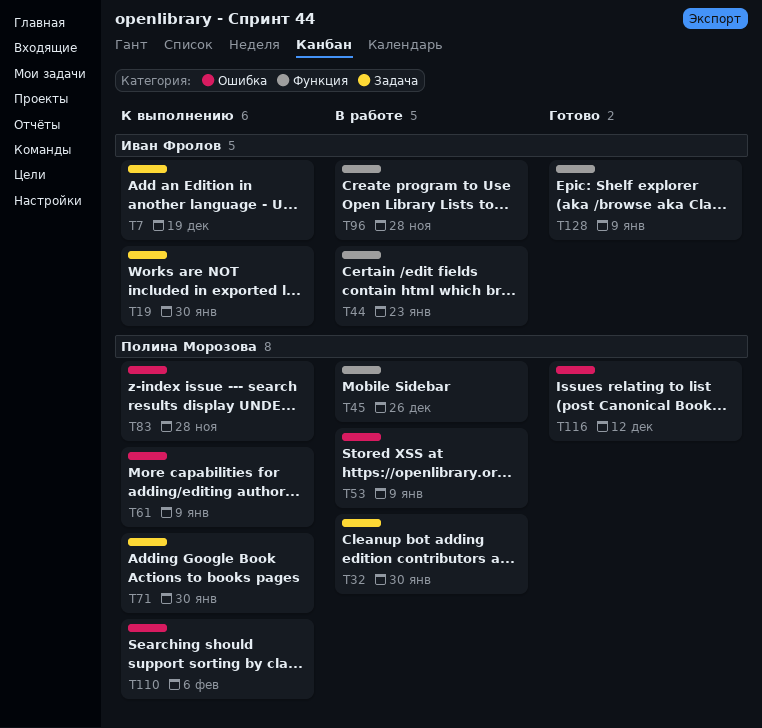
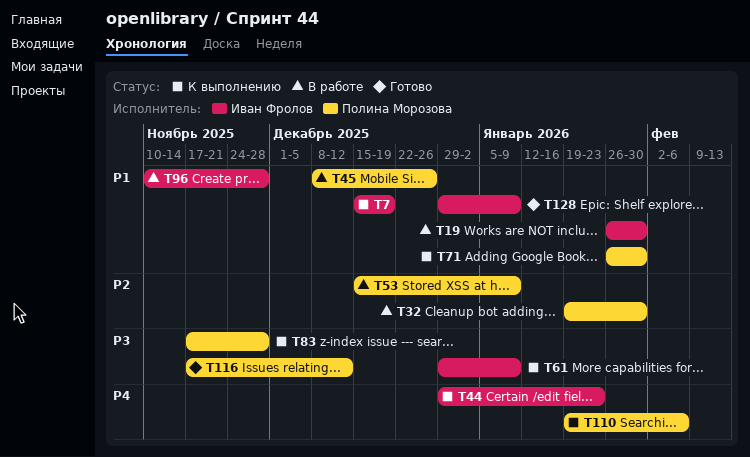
T19, status: К выполнению -> В работе
T44, status: В работе -> К выполнению
T61, owner: Полина Морозова -> Иван Фролов

